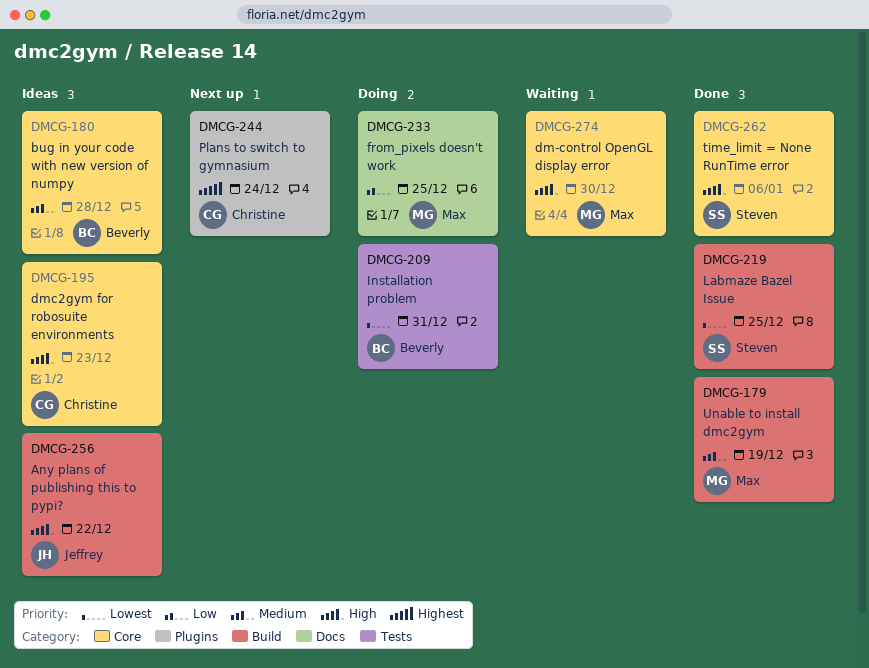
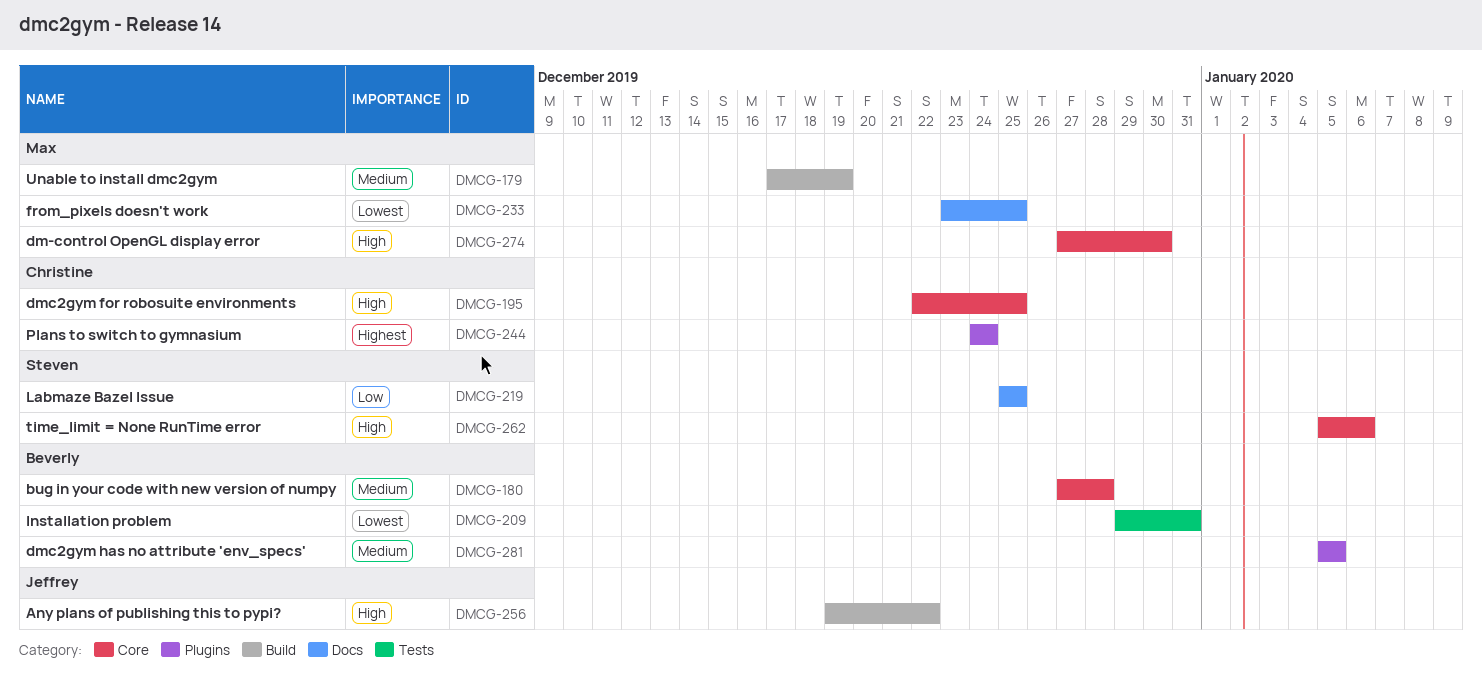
DMCG-195, due: Dec 23 -> Dec 25
DMCG-219, priority: Lowest -> Low
DMCG-219, label: Build -> Docs
DMCG-233, priority: Low -> Lowest
DMCG-281: none -> present

